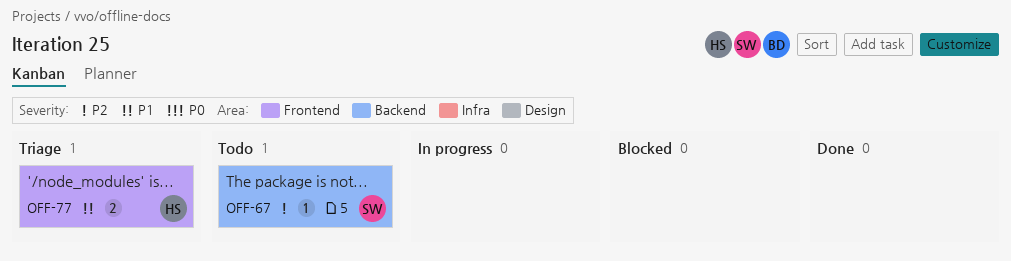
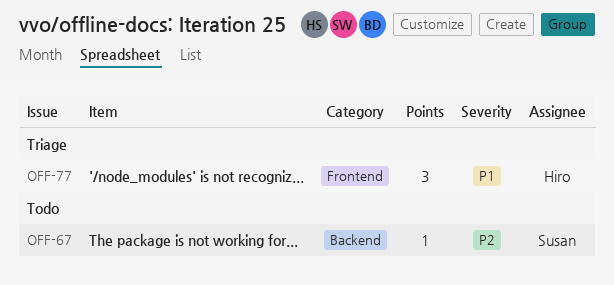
OFF-77, estimate: 2 -> 3

